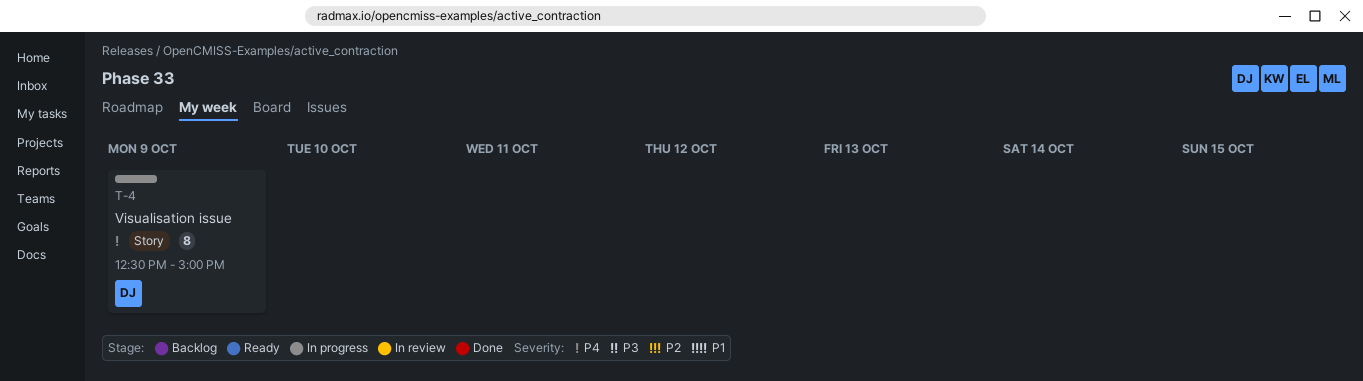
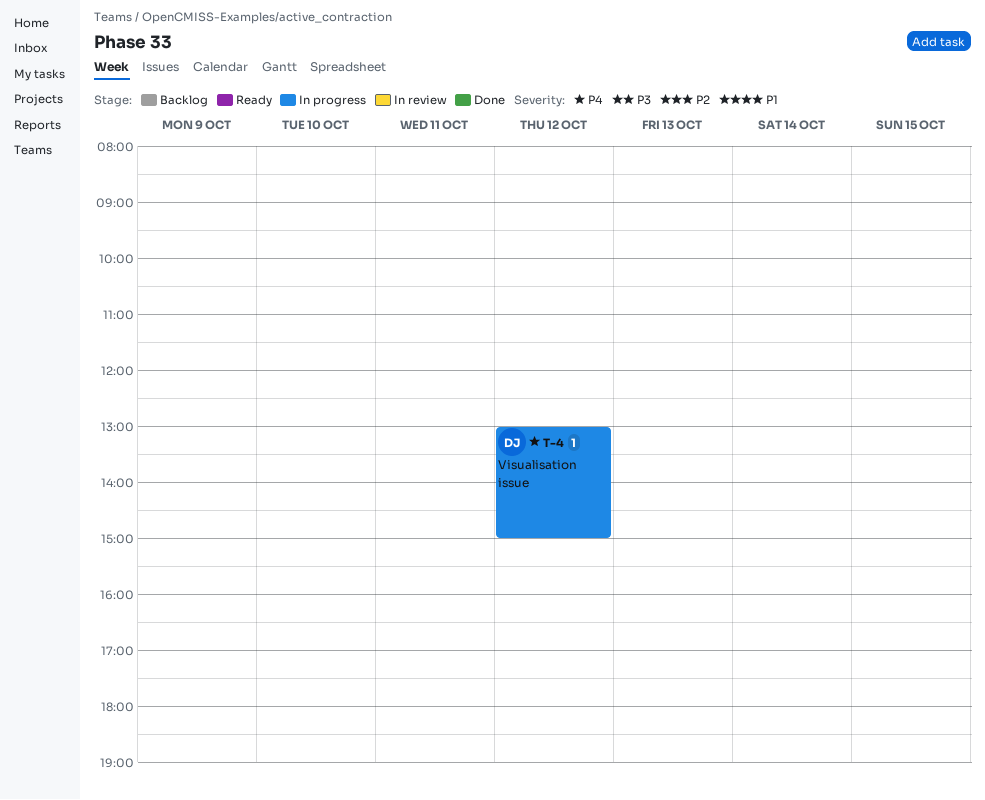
T-4, estimate: 8 -> 1
T-4, day: Oct 9 -> Oct 12
T-4, begins: 12:30 -> 13:00

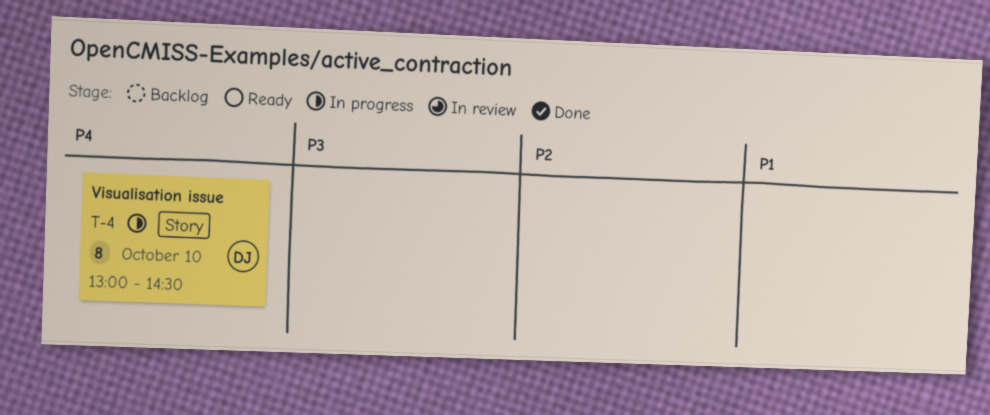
T-4, estimate: 1 -> 8
T-4, day: Oct 12 -> Oct 10
T-4, ends: 15:00 -> 14:30

